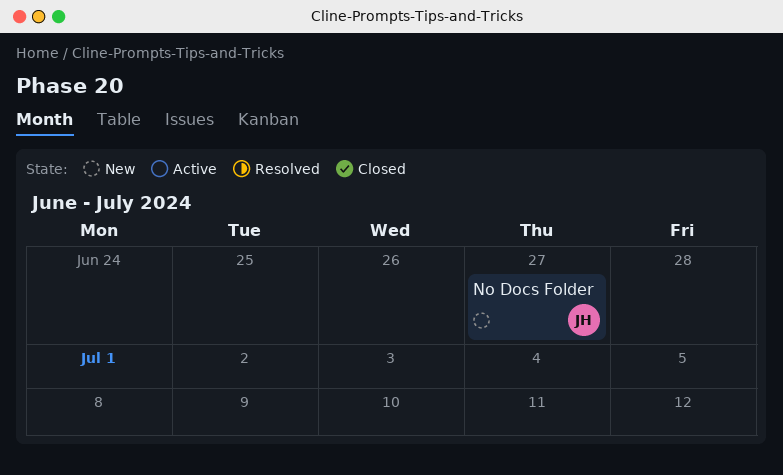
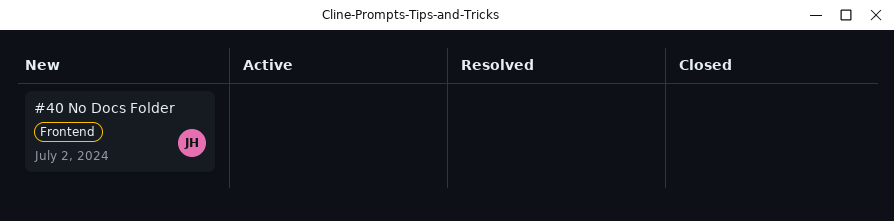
No Docs Folder, due: Jun 27 -> Jul 2

